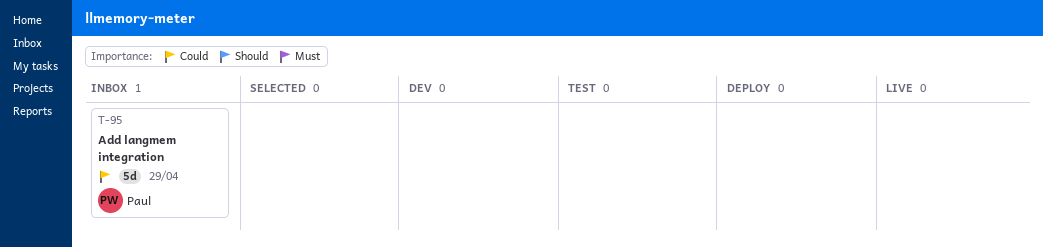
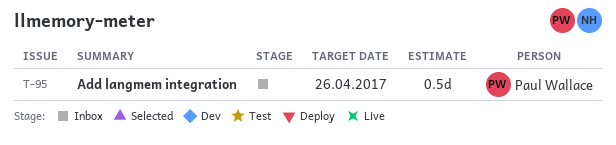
T-95, estimate: 5d -> 0.5d
T-95, due: Apr 29 -> Apr 26

